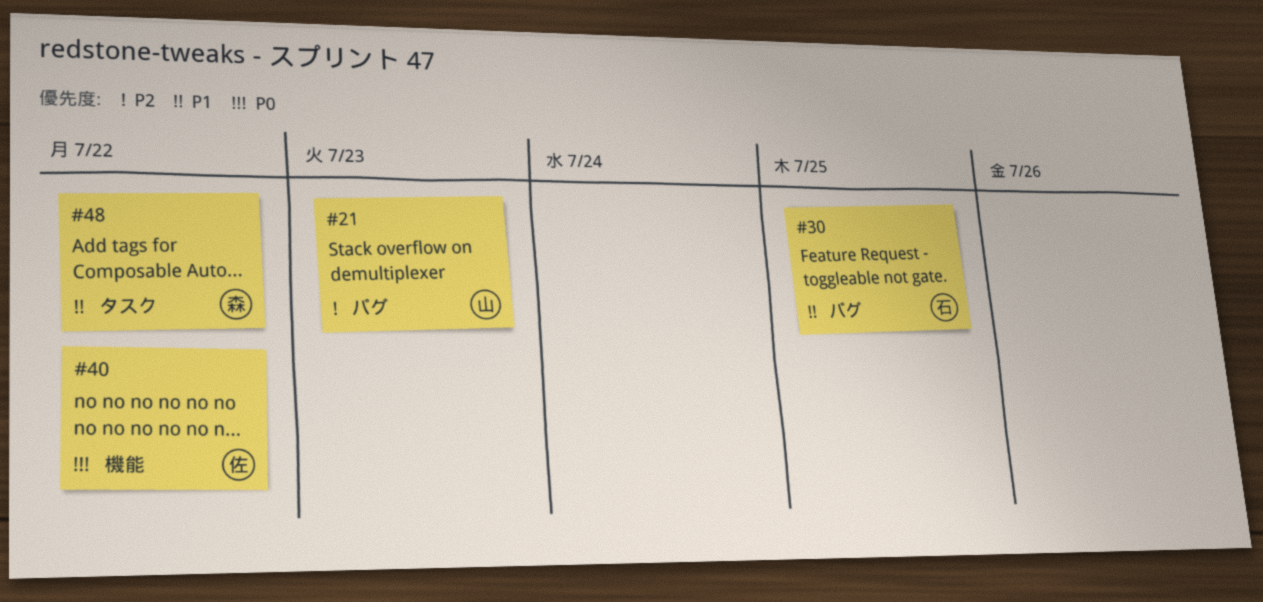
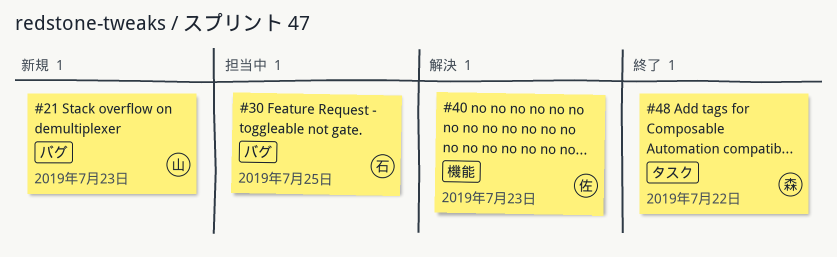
#40, due: Jul 22 -> Jul 23

